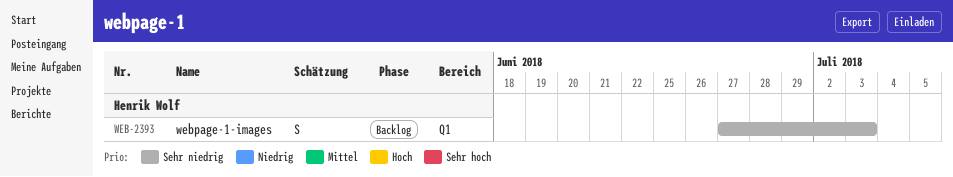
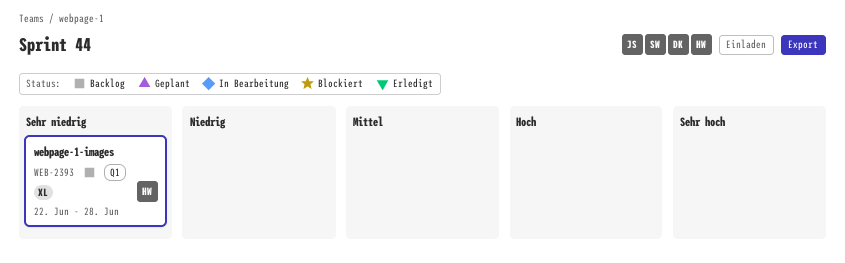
WEB-2393, estimate: S -> XL
WEB-2393, start: Jun 27 -> Jun 22
WEB-2393, due: Jul 3 -> Jun 28

